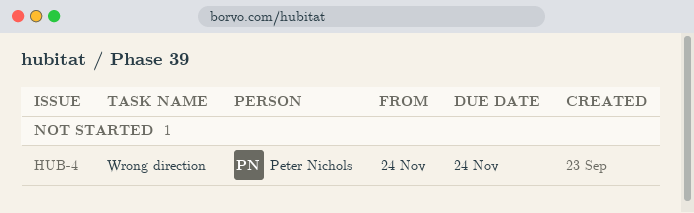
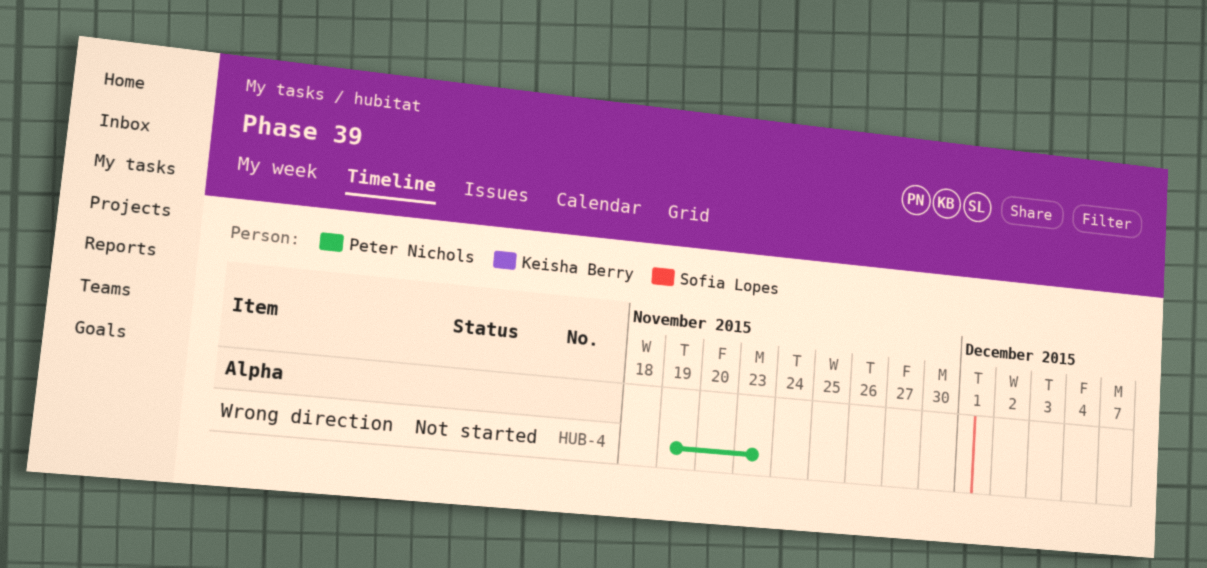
HUB-4, start: Nov 24 -> Nov 19
HUB-4, due: Nov 24 -> Nov 23

